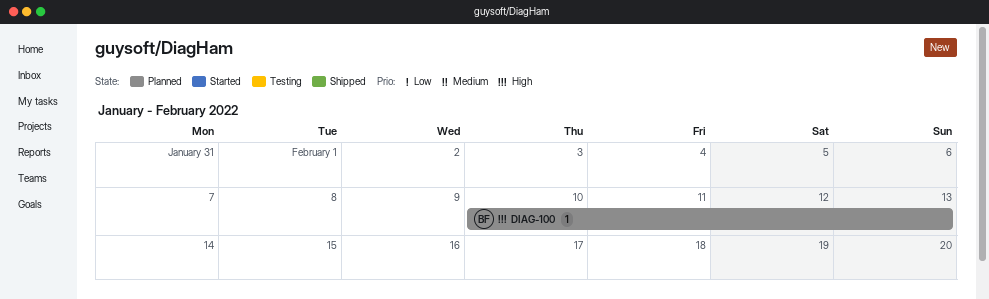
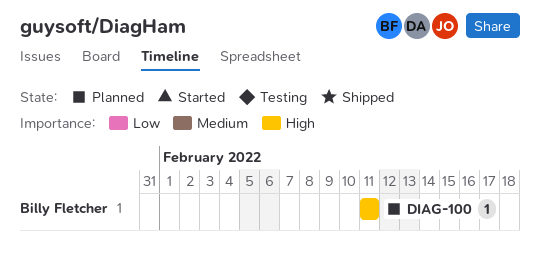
DIAG-100, start: Feb 10 -> Feb 11
DIAG-100, due: Feb 13 -> Feb 11

